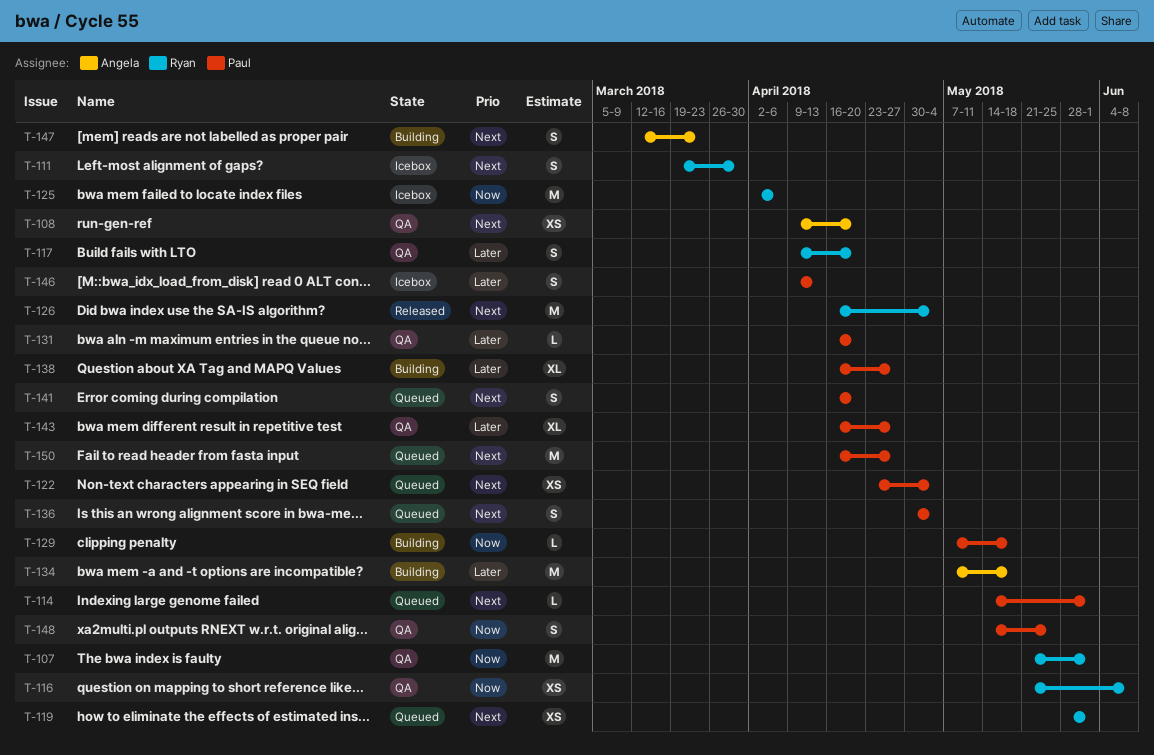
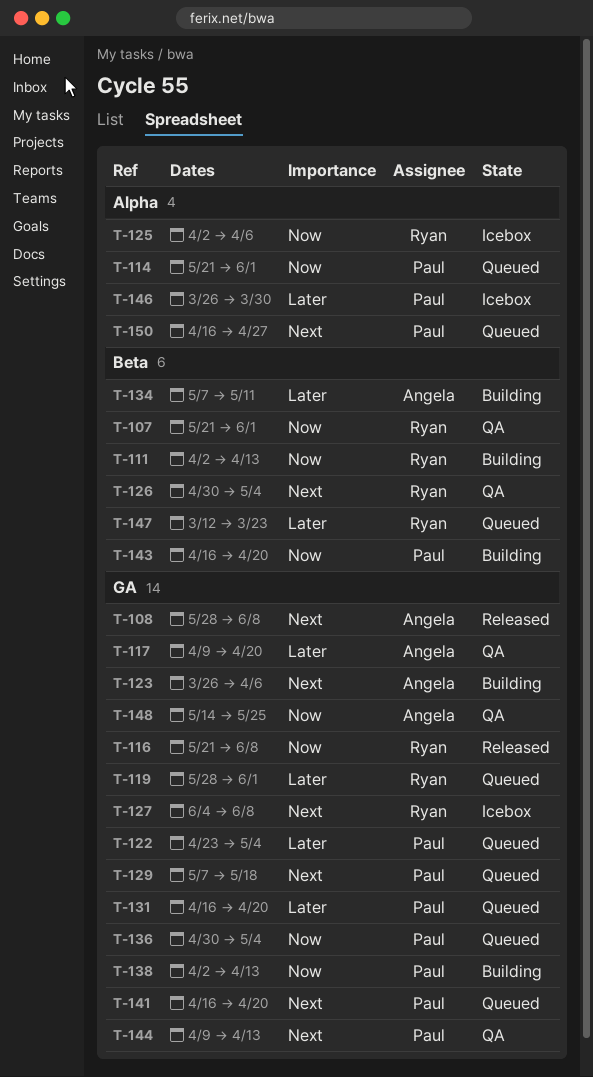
T-108, status: QA -> Released
T-108, start: Apr 9 -> May 28
T-108, due: Apr 20 -> Jun 8
T-111, status: Icebox -> Building
T-111, priority: Next -> Now
T-111, start: Mar 19 -> Apr 2
T-111, due: Mar 30 -> Apr 13
T-114, priority: Next -> Now
T-114, start: May 14 -> May 21
T-116, status: QA -> Released
T-117, owner: Ryan -> Angela
T-119, priority: Next -> Later
T-122, priority: Next -> Later
T-123: none -> present
T-126, status: Released -> QA
T-126, start: Apr 16 -> Apr 30
T-127: none -> present
T-129, status: Building -> Queued
T-129, priority: Now -> Next
T-131, status: QA -> Queued
T-134, due: May 18 -> May 11
T-136, priority: Next -> Now
T-138, priority: Later -> Now
T-138, start: Apr 16 -> Apr 2
T-138, due: Apr 27 -> Apr 13
T-143, status: QA -> Building
T-143, priority: Later -> Now
T-143, due: Apr 27 -> Apr 20
T-144: none -> present
T-146, start: Apr 9 -> Mar 26
T-146, due: Apr 13 -> Mar 30
T-147, status: Building -> Queued
T-147, owner: Angela -> Ryan
T-147, priority: Next -> Later
T-148, owner: Paul -> Angela

